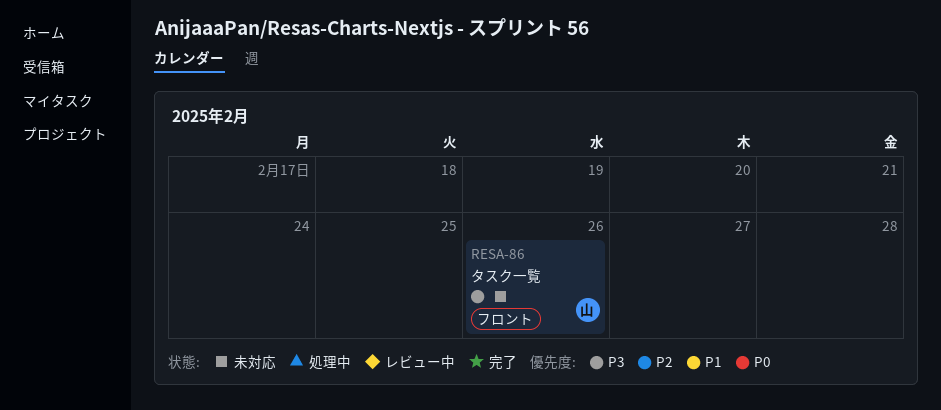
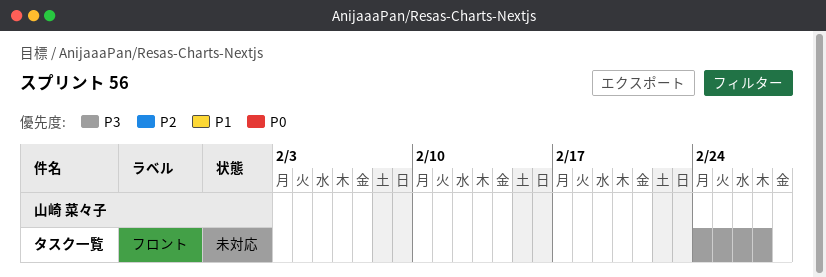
タスク一覧, due: Feb 26 -> Feb 27

